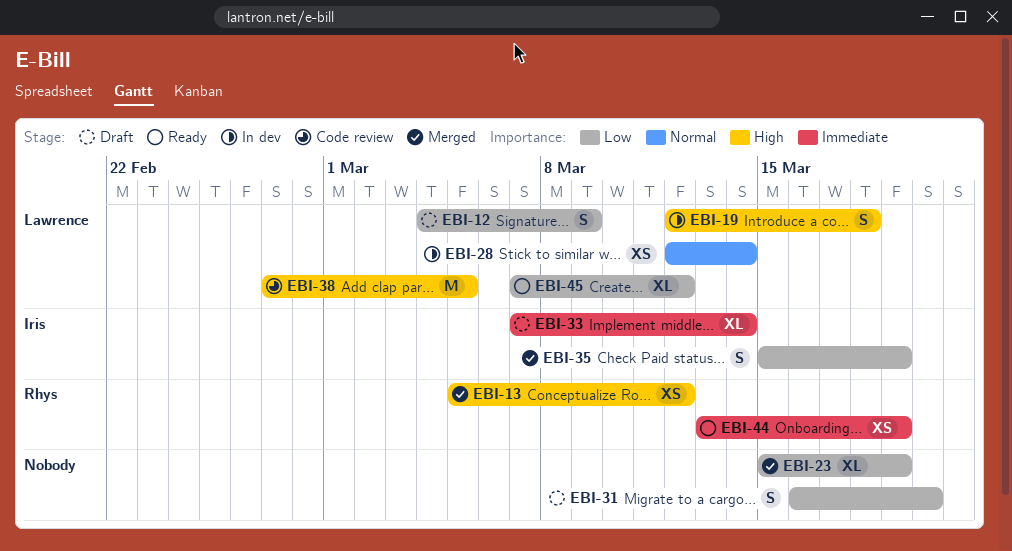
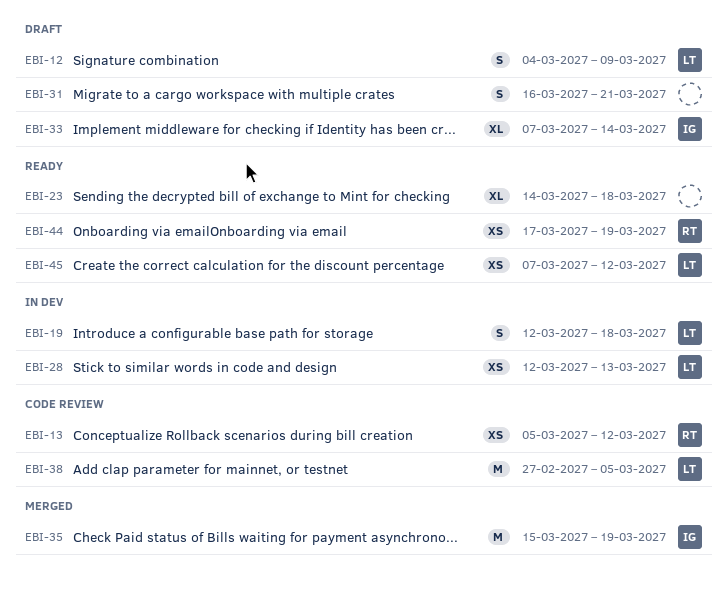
EBI-13, status: Merged -> Code review
EBI-23, status: Merged -> Ready
EBI-23, start: Mar 15 -> Mar 14
EBI-23, due: Mar 19 -> Mar 18
EBI-28, due: Mar 14 -> Mar 13
EBI-31, due: Mar 20 -> Mar 21
EBI-35, estimate: S -> M
EBI-44, start: Mar 13 -> Mar 17
EBI-45, estimate: XL -> XS

